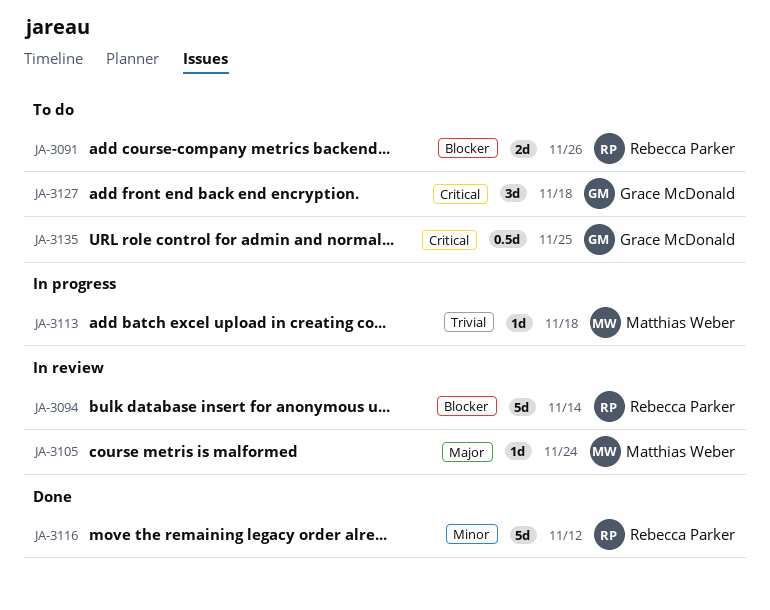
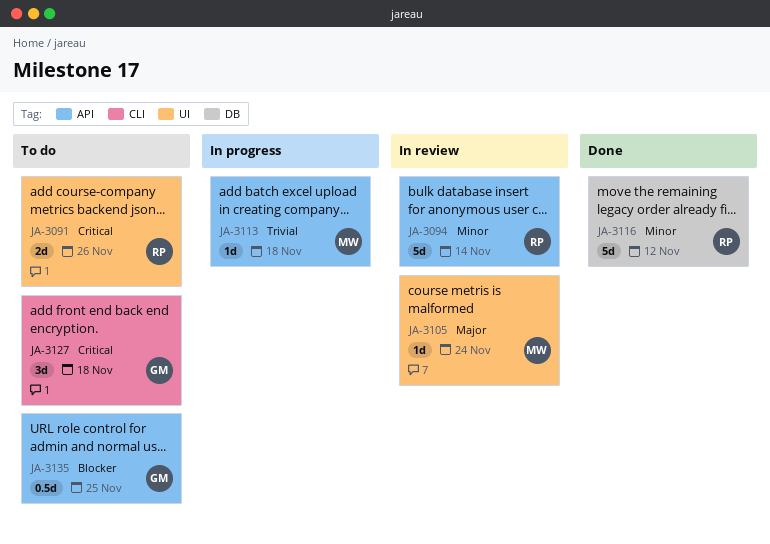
JA-3091, priority: Blocker -> Critical
JA-3094, priority: Blocker -> Minor
JA-3135, priority: Critical -> Blocker

